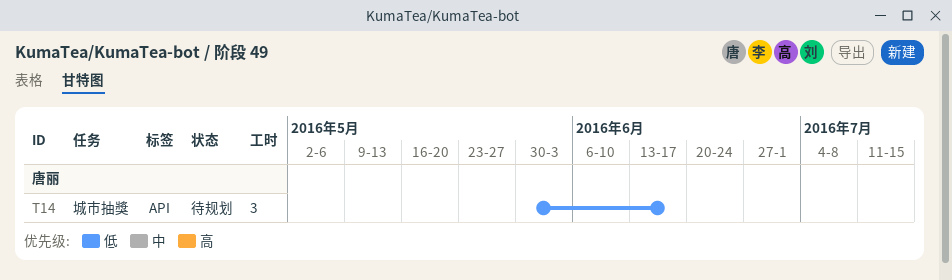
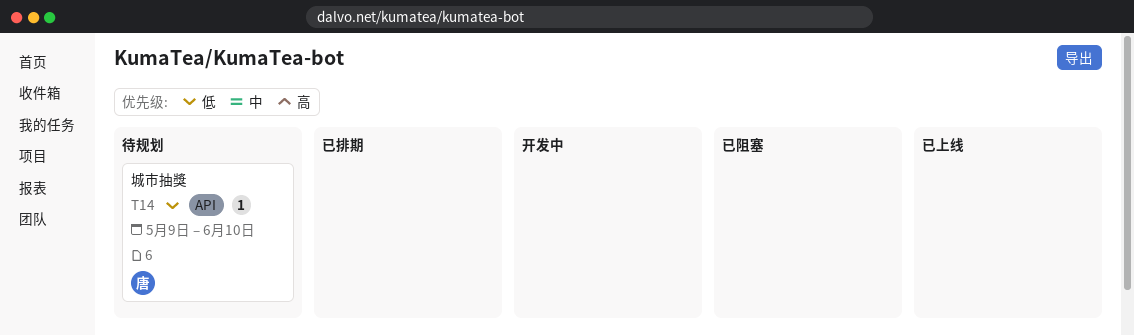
T14, estimate: 3 -> 1
T14, start: May 30 -> May 9
T14, due: Jun 17 -> Jun 10

